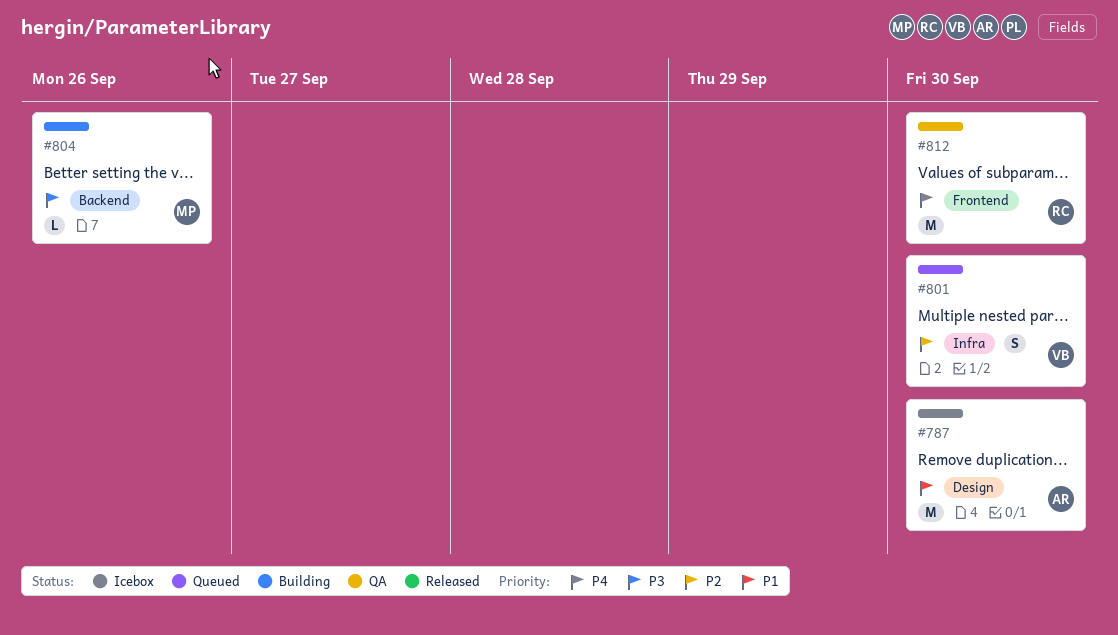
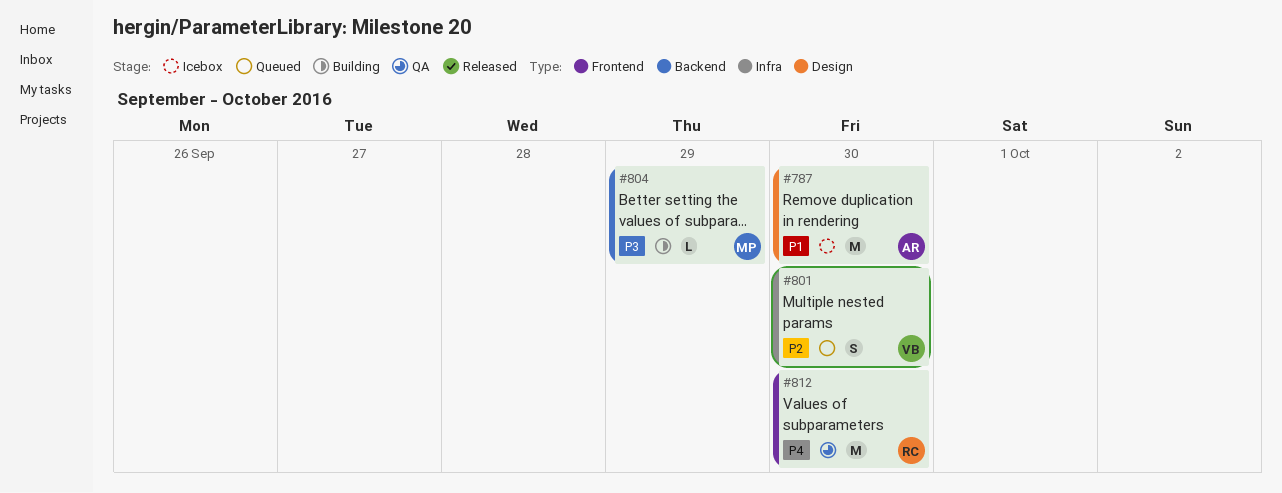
#804, due: Sep 26 -> Sep 29

